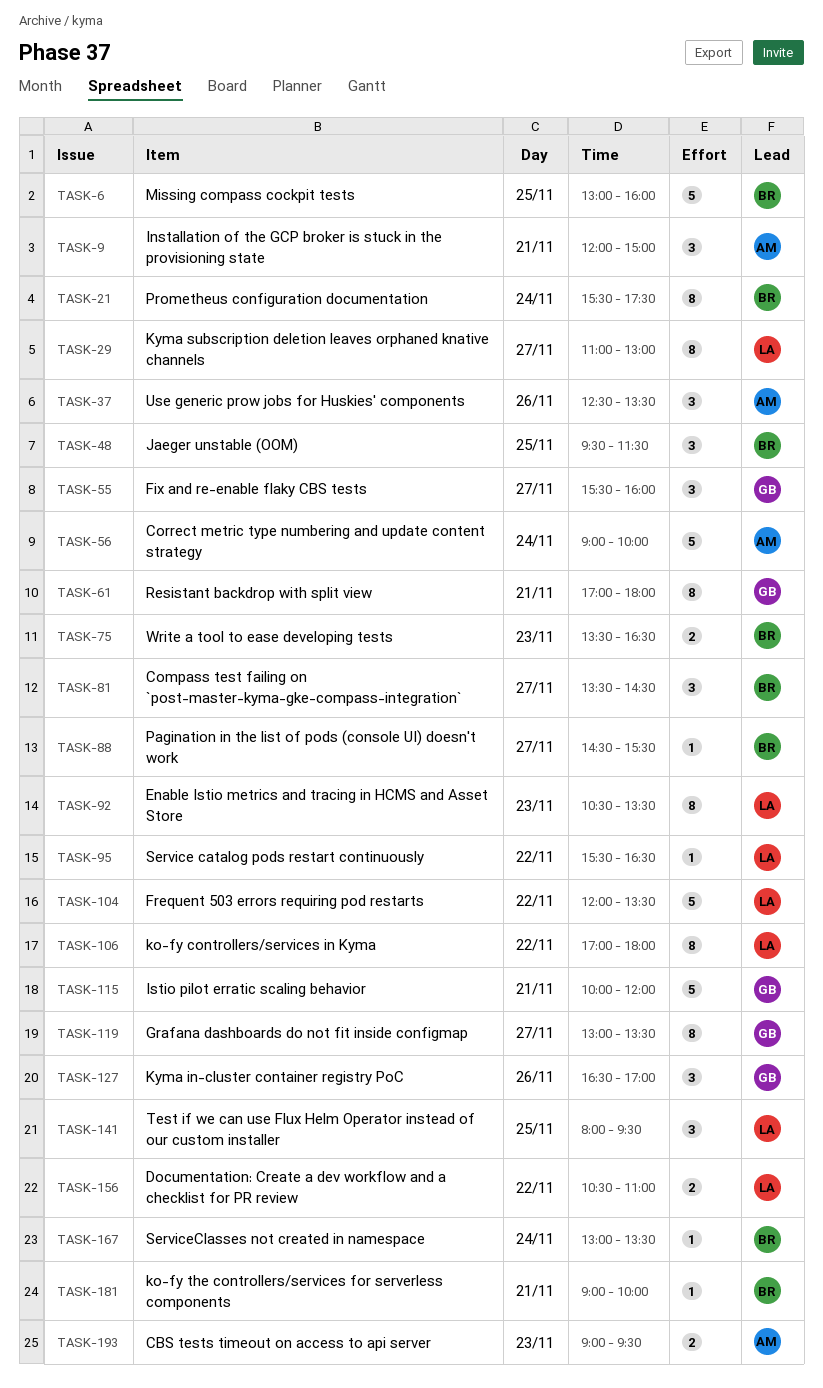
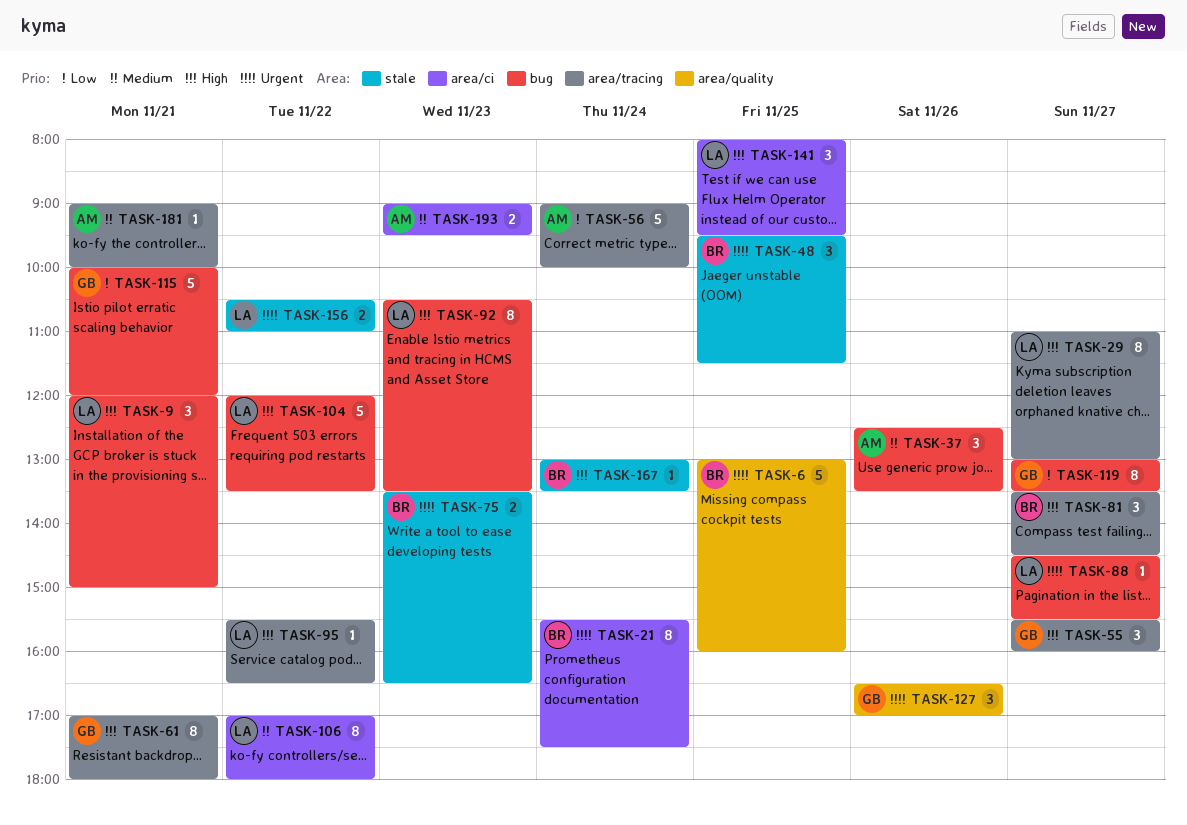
TASK-9, owner: AM -> LA
TASK-88, owner: BR -> LA
TASK-181, owner: BR -> AM

